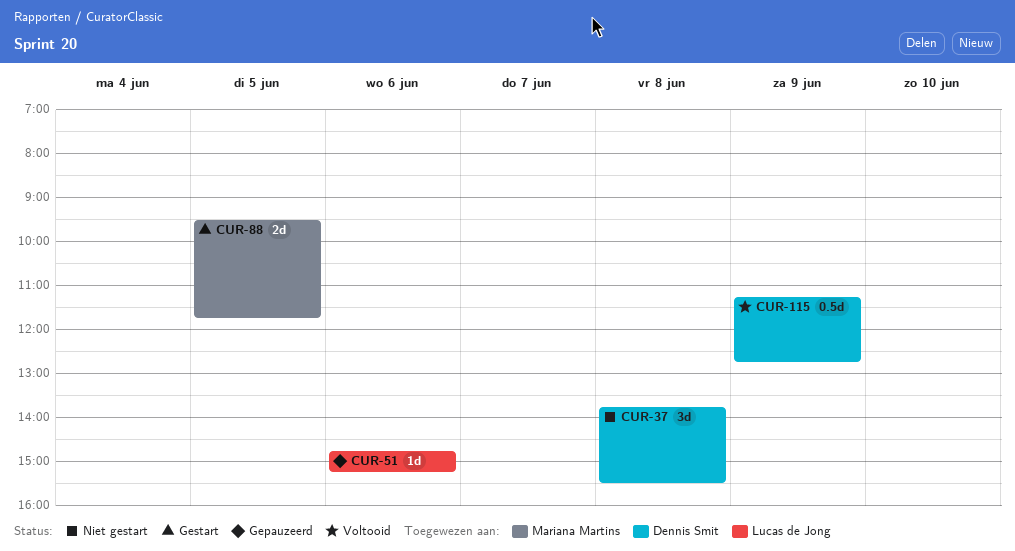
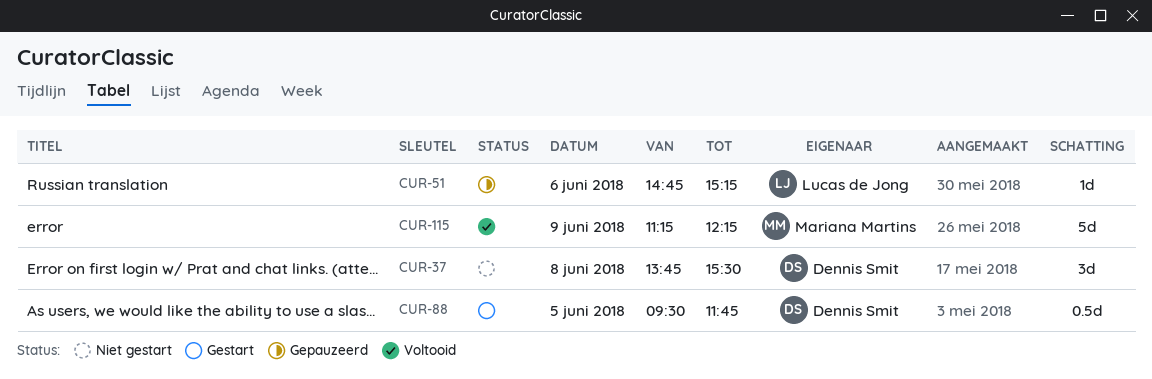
CUR-88, owner: Mariana Martins -> Dennis Smit
CUR-88, estimate: 2d -> 0.5d
CUR-115, owner: Dennis Smit -> Mariana Martins
CUR-115, estimate: 0.5d -> 5d
CUR-115, ends: 12:45 -> 12:15

